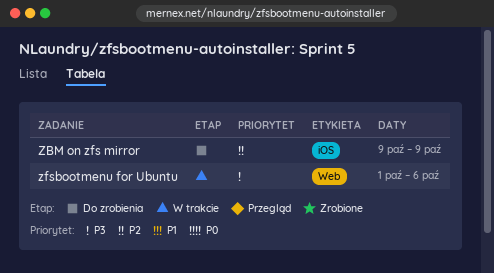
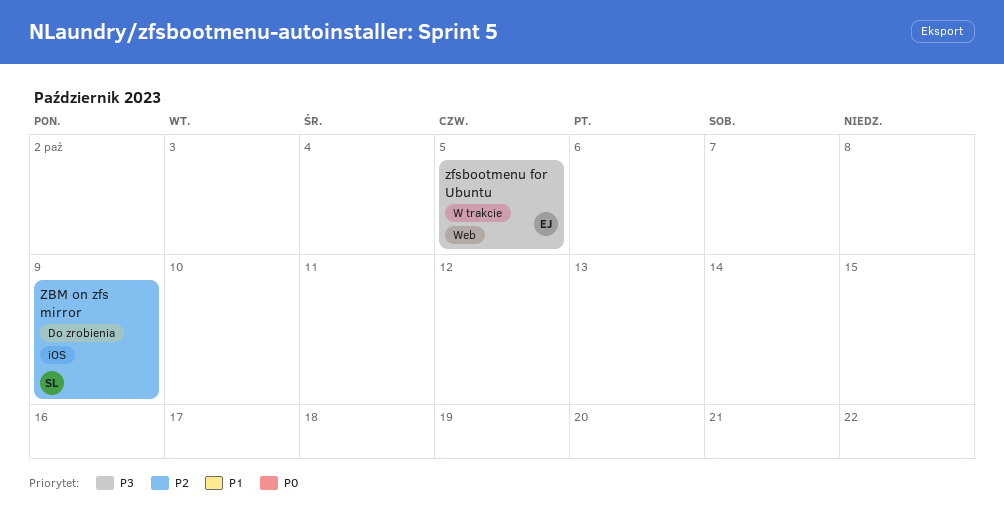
zfsbootmenu for Ubuntu, due: Oct 6 -> Oct 5

